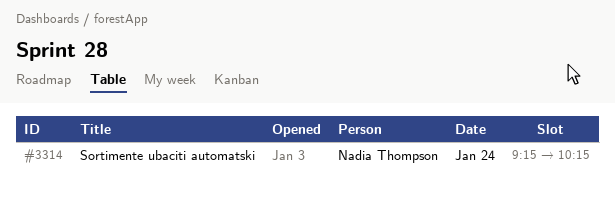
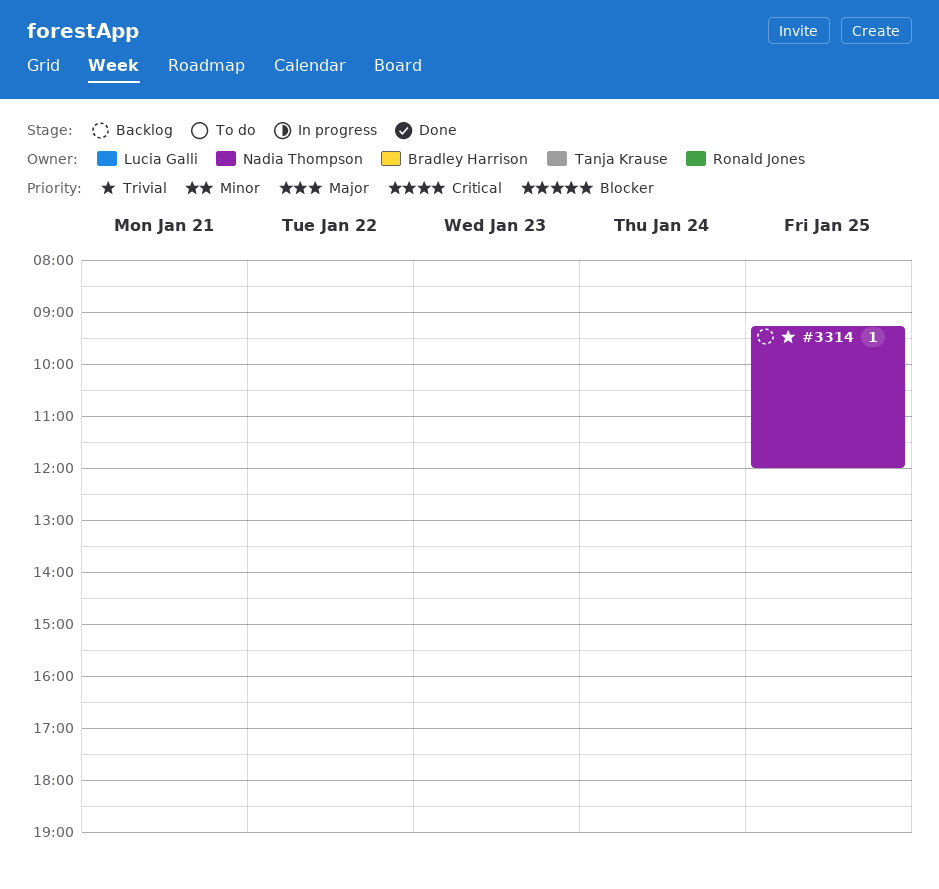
#3314, day: Jan 24 -> Jan 25
#3314, ends: 10:15 -> 12:00

